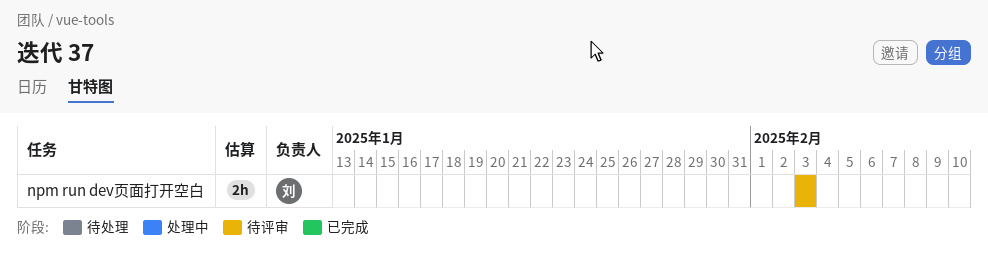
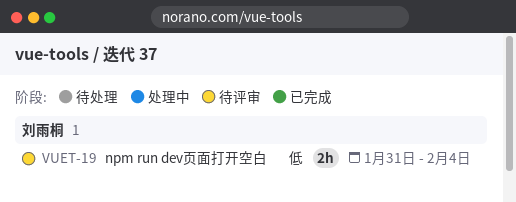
npm run dev页面打开空白, start: Feb 3 -> Jan 31
npm run dev页面打开空白, due: Feb 3 -> Feb 4

